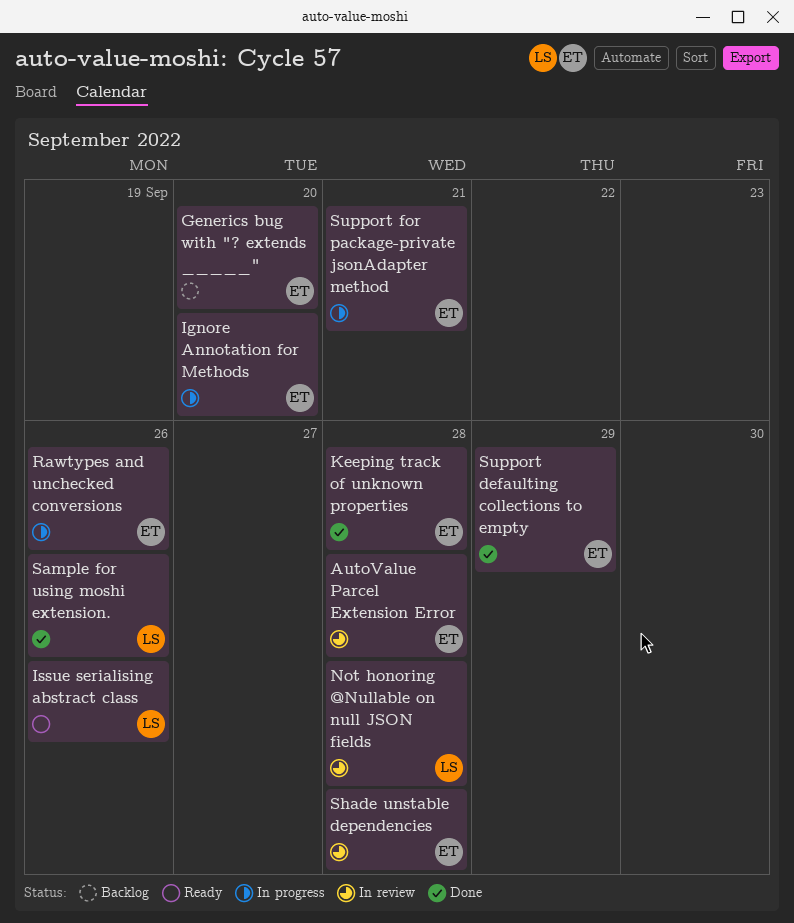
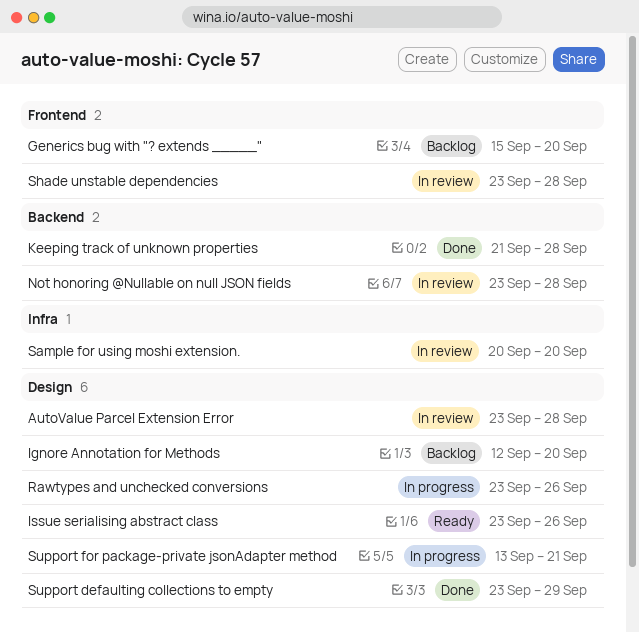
Ignore Annotation for Methods, status: In progress -> Backlog
Sample for using moshi extension., status: Done -> In review
Sample for using moshi extension., due: Sep 26 -> Sep 20

